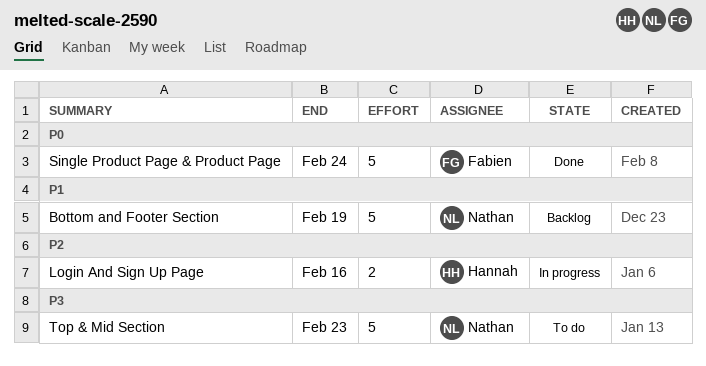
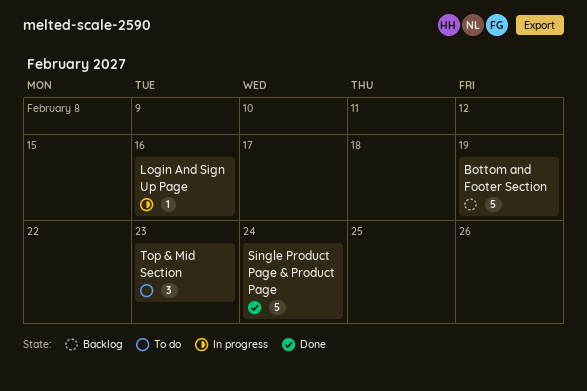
Login And Sign Up Page, estimate: 2 -> 1
Top & Mid Section, estimate: 5 -> 3

